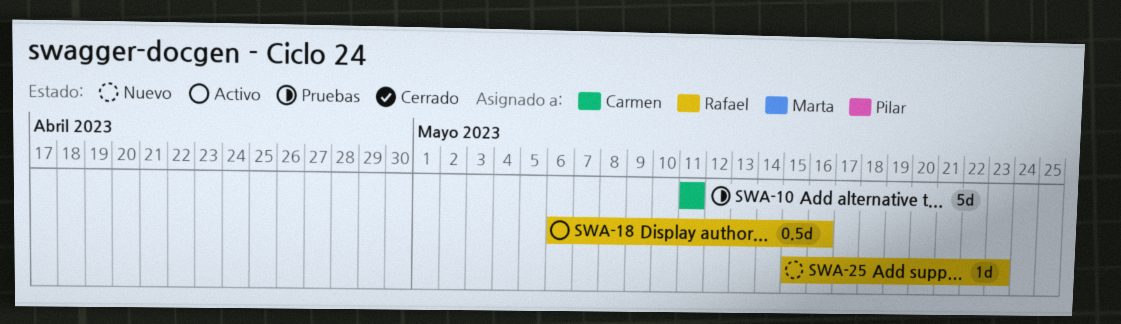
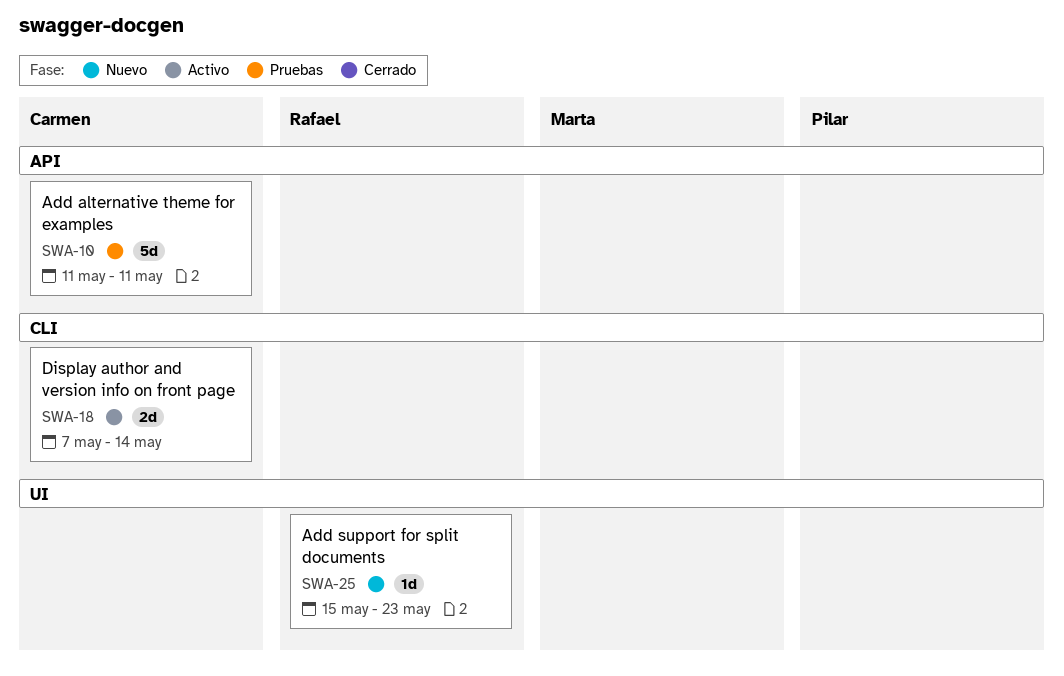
SWA-18, owner: Rafael -> Carmen
SWA-18, estimate: 0.5d -> 2d
SWA-18, start: May 6 -> May 7
SWA-18, due: May 16 -> May 14

